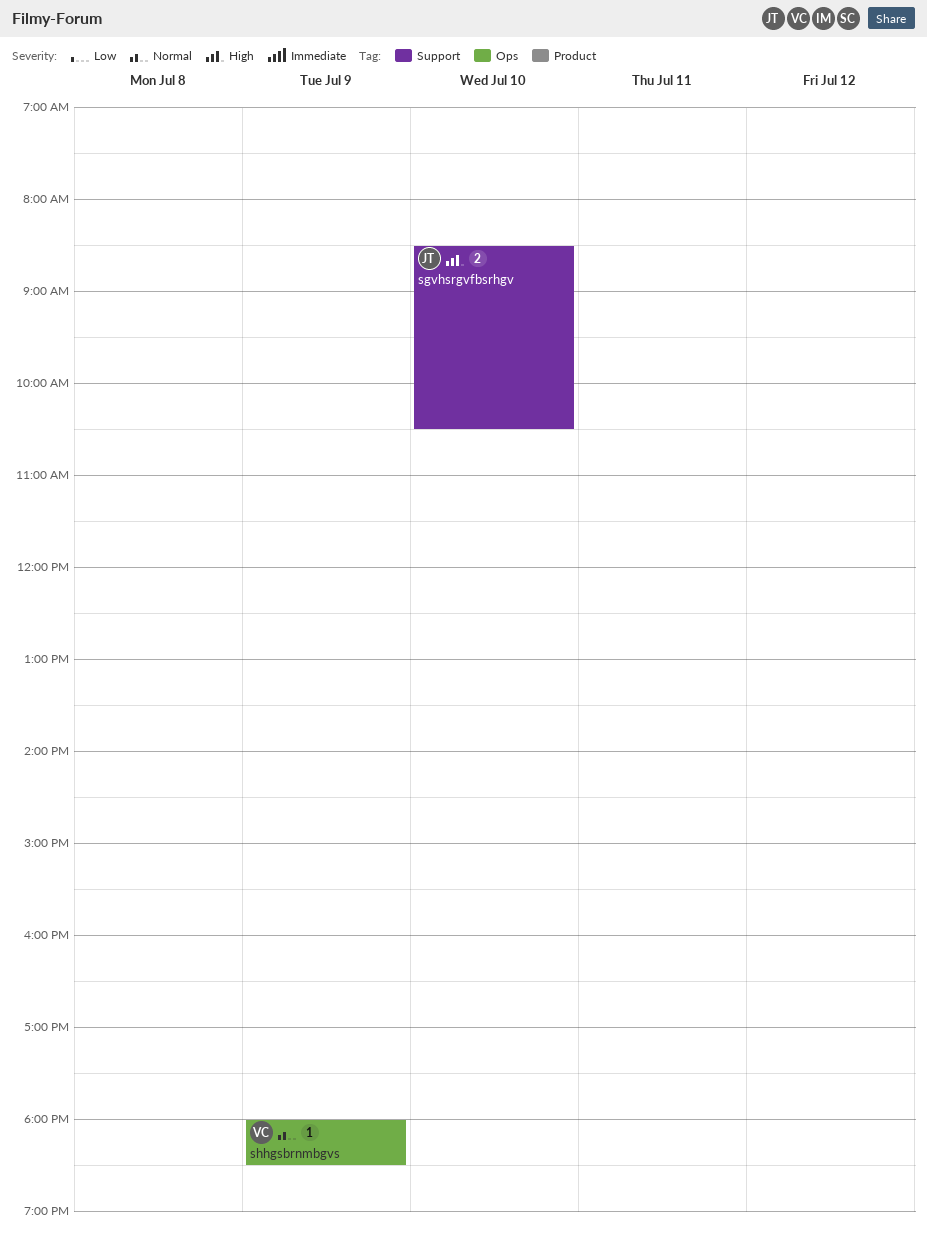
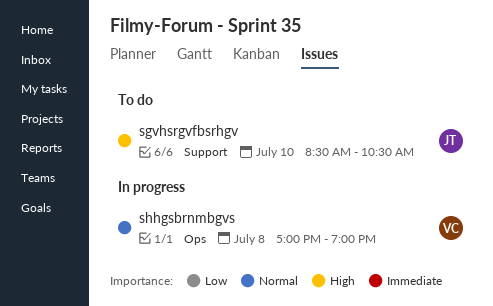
shhgsbrnmbgvs, day: Jul 9 -> Jul 8
shhgsbrnmbgvs, begins: 18:00 -> 17:00
shhgsbrnmbgvs, ends: 18:30 -> 19:00

